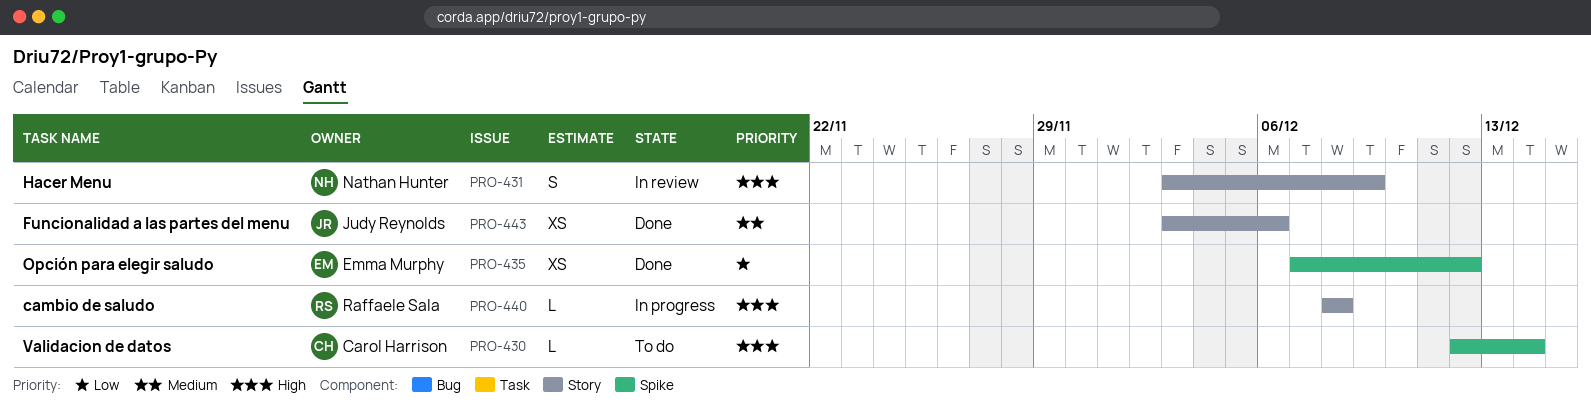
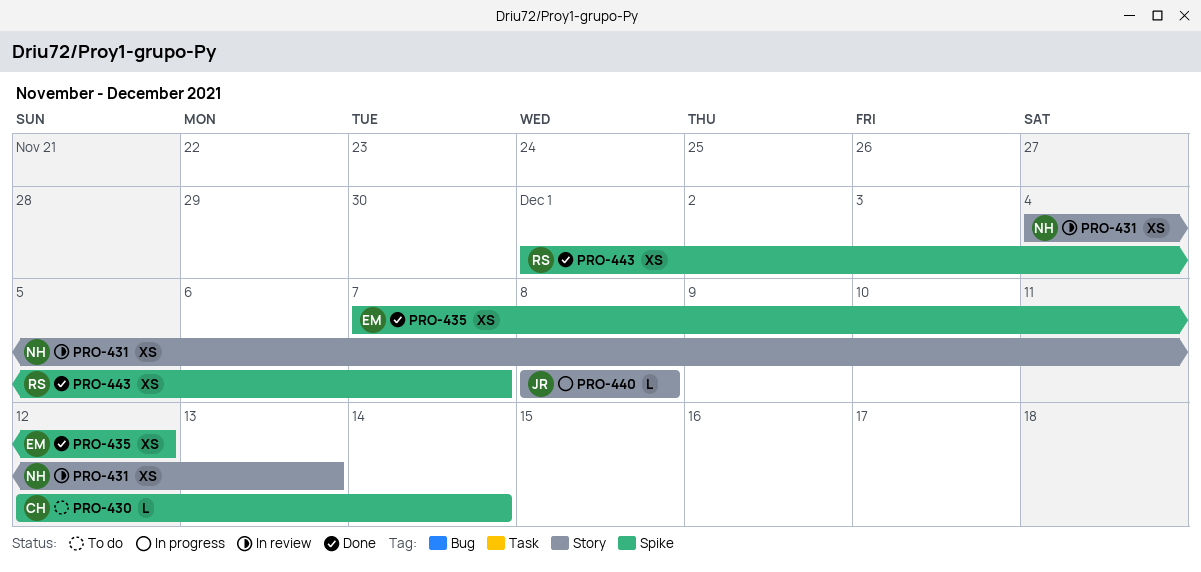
PRO-431, estimate: S -> XS
PRO-431, start: Dec 3 -> Dec 4
PRO-431, due: Dec 9 -> Dec 13
PRO-440, owner: Raffaele Sala -> Judy Reynolds
PRO-443, owner: Judy Reynolds -> Raffaele Sala
PRO-443, label: Story -> Spike
PRO-443, start: Dec 3 -> Dec 1
PRO-443, due: Dec 6 -> Dec 7

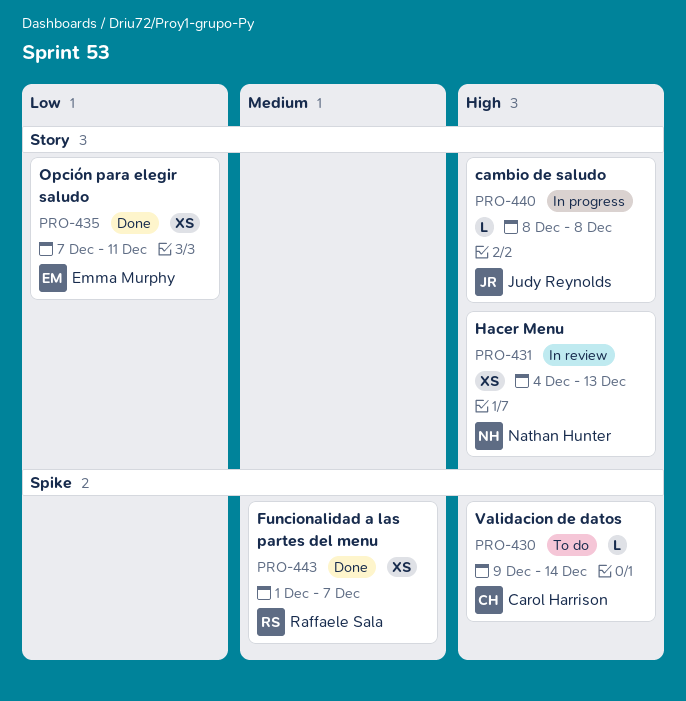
PRO-430, start: Dec 12 -> Dec 9
PRO-435, label: Spike -> Story
PRO-435, due: Dec 12 -> Dec 11

